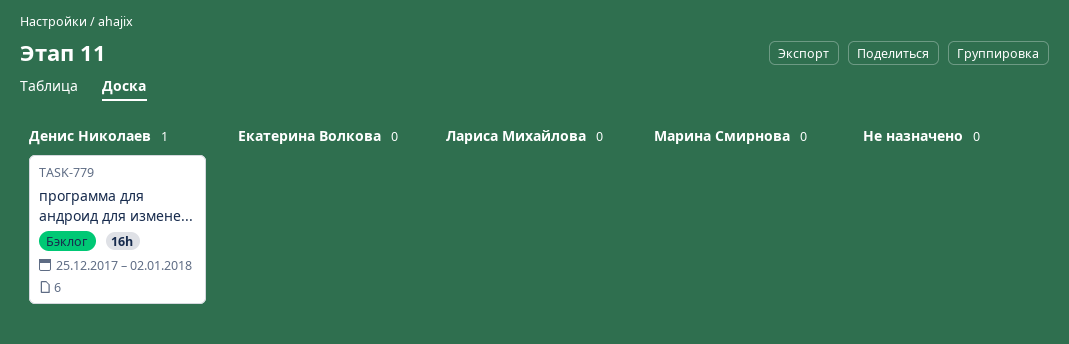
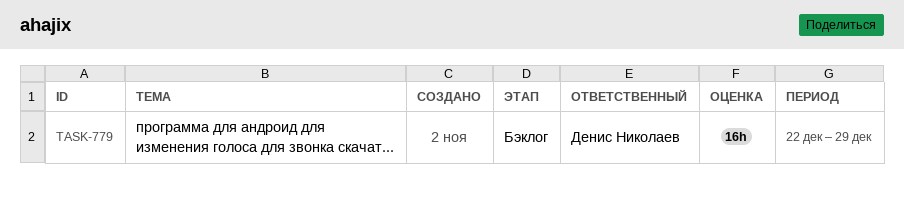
TASK-779, start: Dec 25 -> Dec 22
TASK-779, due: Jan 2 -> Dec 29

